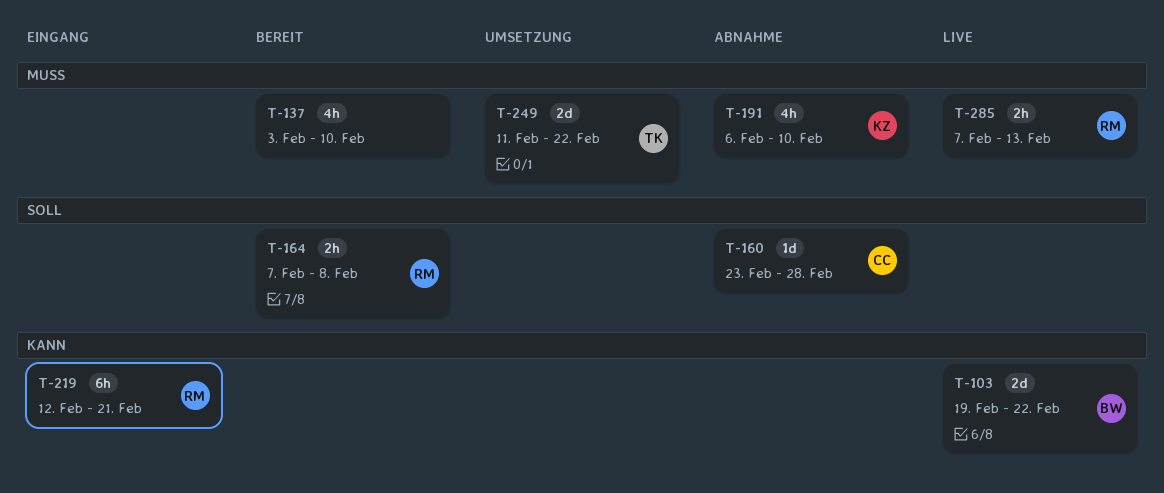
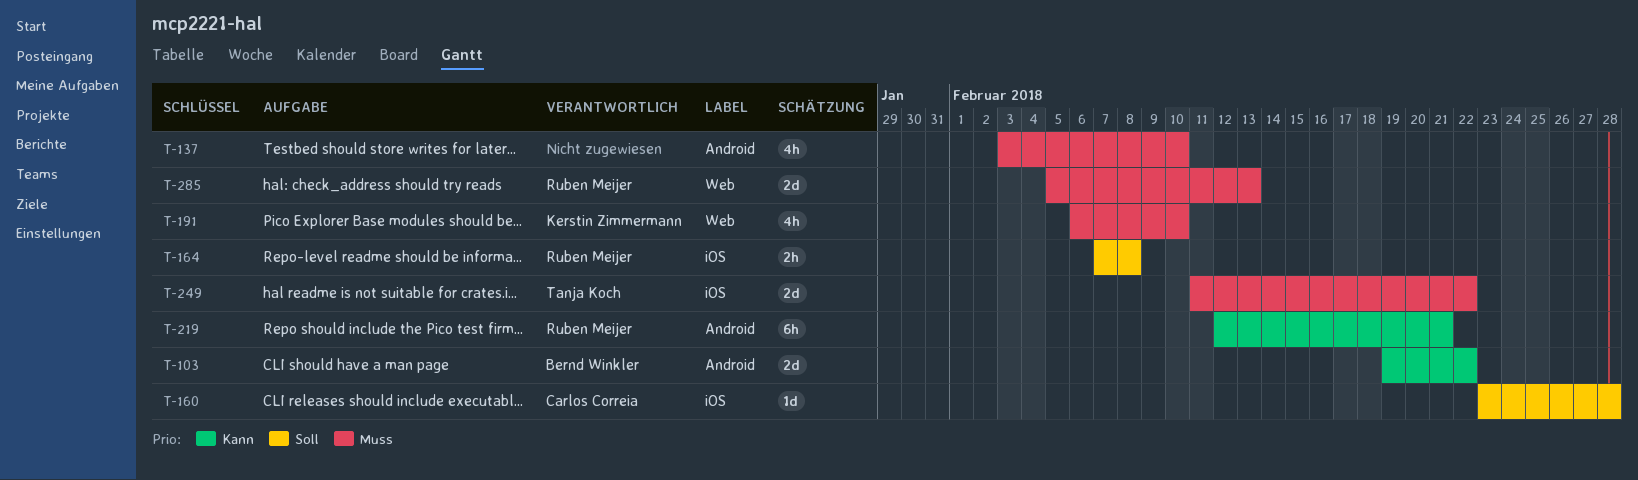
T-285, estimate: 2h -> 2d
T-285, start: Feb 7 -> Feb 5

